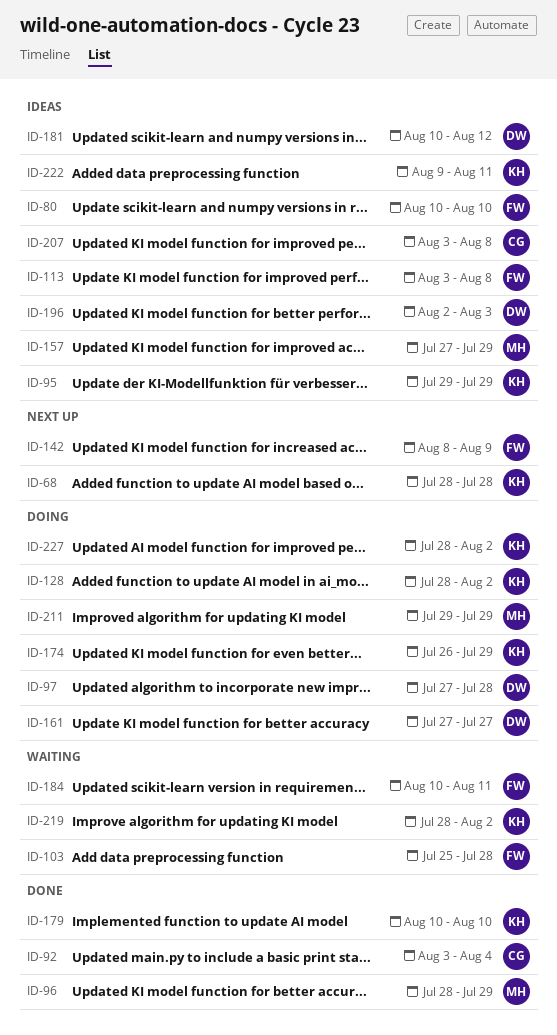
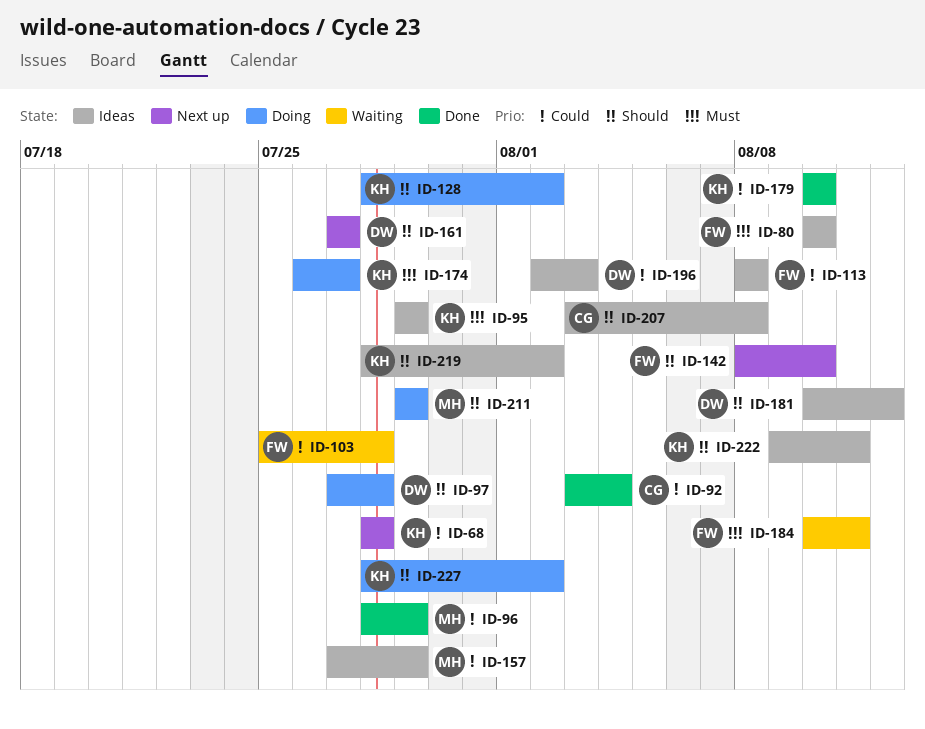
ID-113, start: Aug 3 -> Aug 8
ID-142, due: Aug 9 -> Aug 10
ID-161, status: Doing -> Next up
ID-174, due: Jul 29 -> Jul 27
ID-219, status: Waiting -> Ideas

